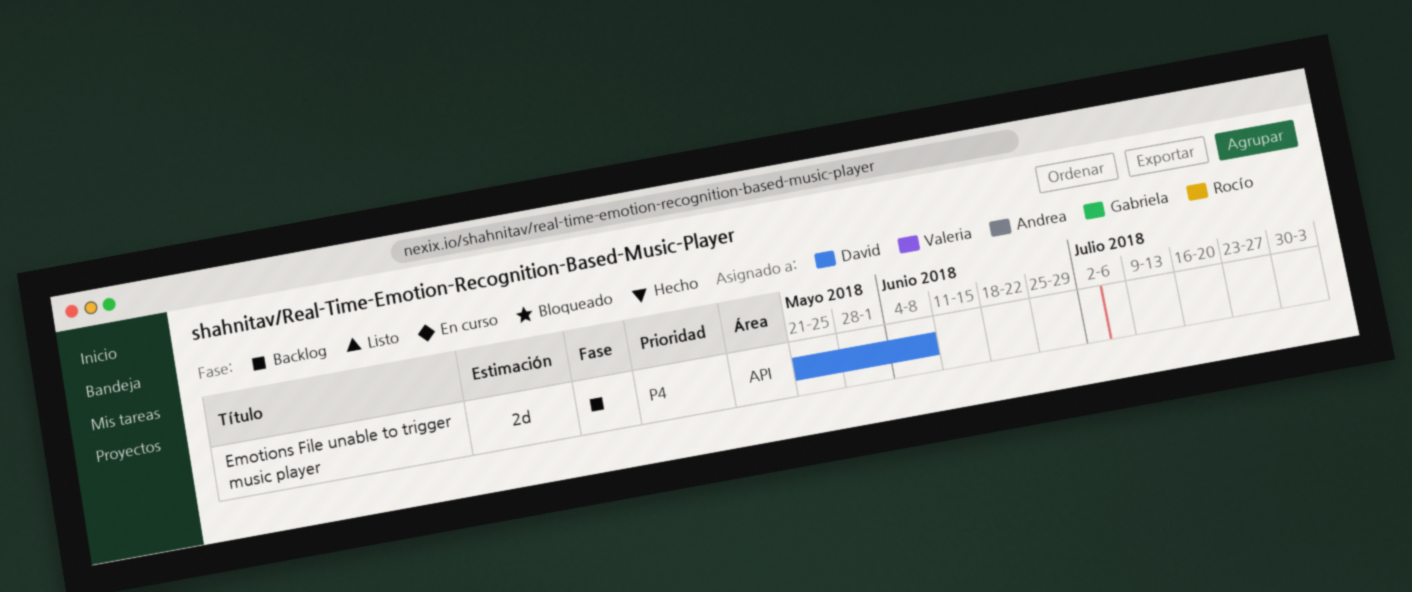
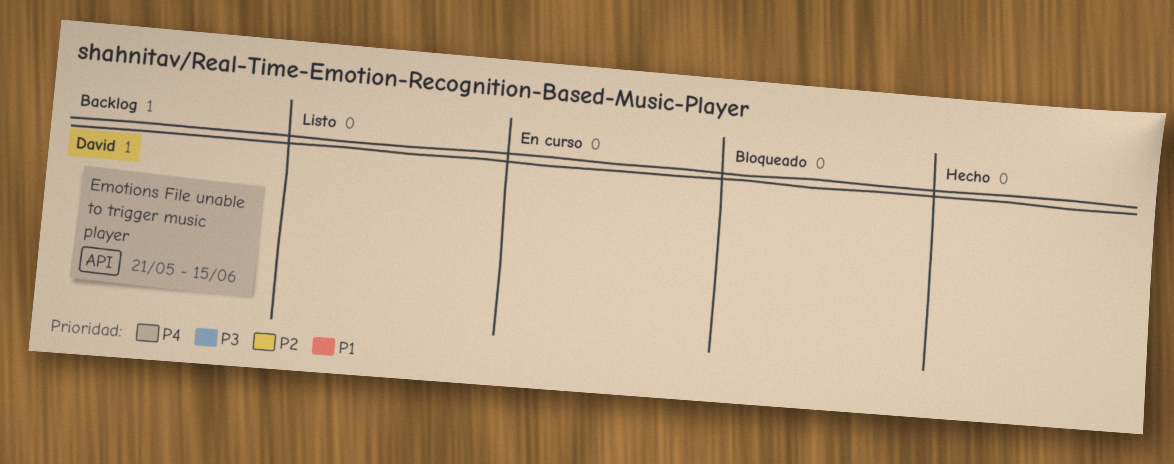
Emotions File unable to trigger music player, due: Jun 8 -> Jun 15

